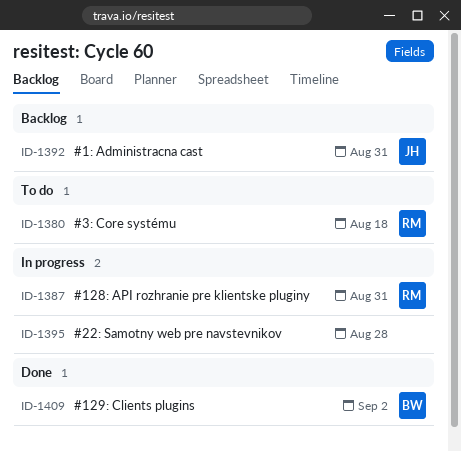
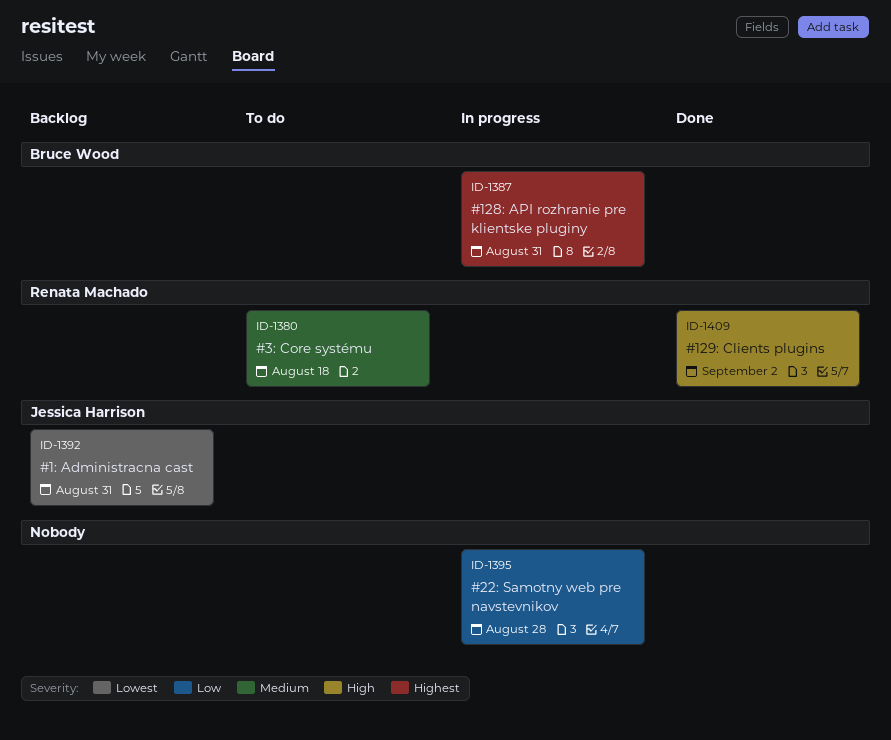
ID-1387, owner: Renata Machado -> Bruce Wood
ID-1409, owner: Bruce Wood -> Renata Machado

